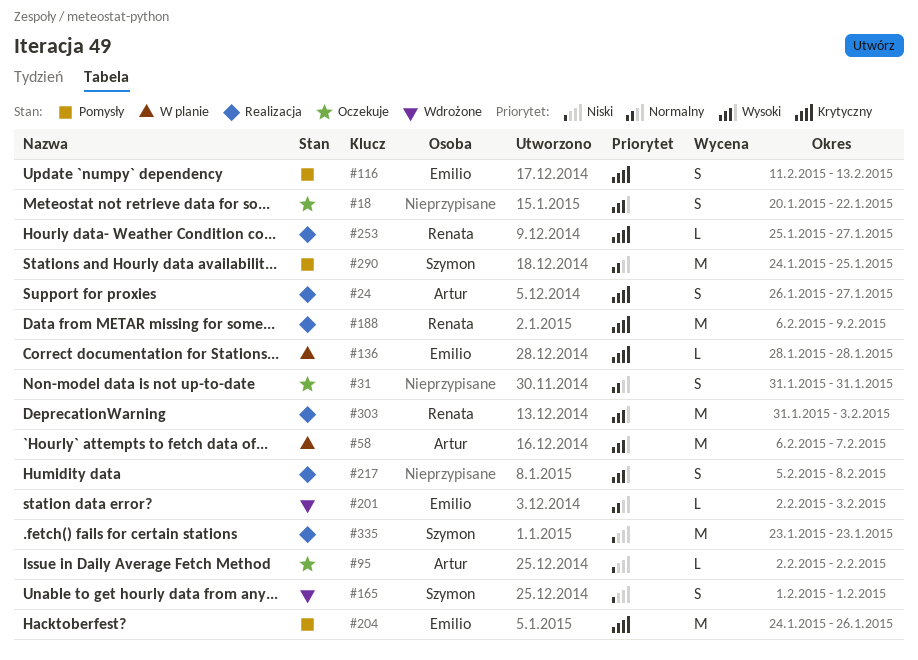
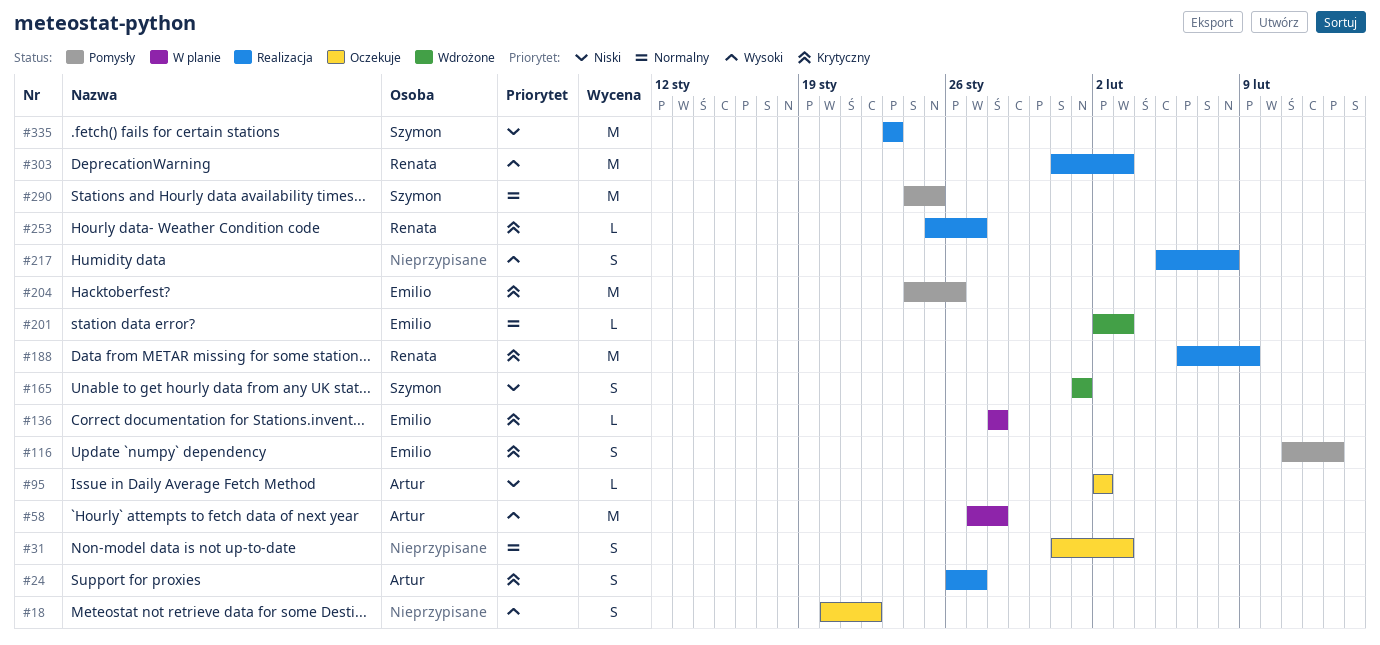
#31, due: Jan 31 -> Feb 3
#58, start: Feb 6 -> Jan 27
#58, due: Feb 7 -> Jan 28

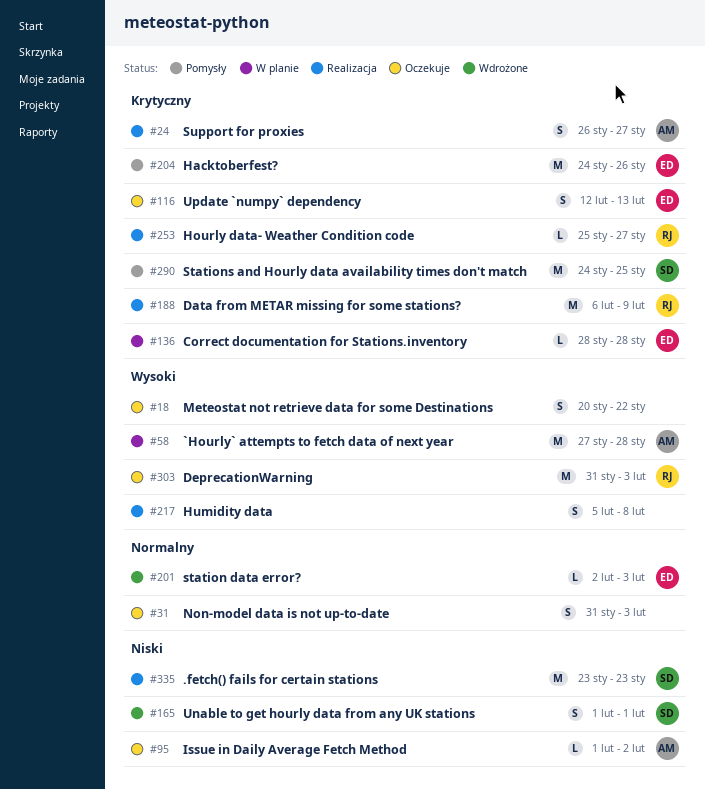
#95, start: Feb 2 -> Feb 1
#116, status: Pomysły -> Oczekuje
#116, start: Feb 11 -> Feb 12
#290, priority: Normalny -> Krytyczny
#303, status: Realizacja -> Oczekuje

